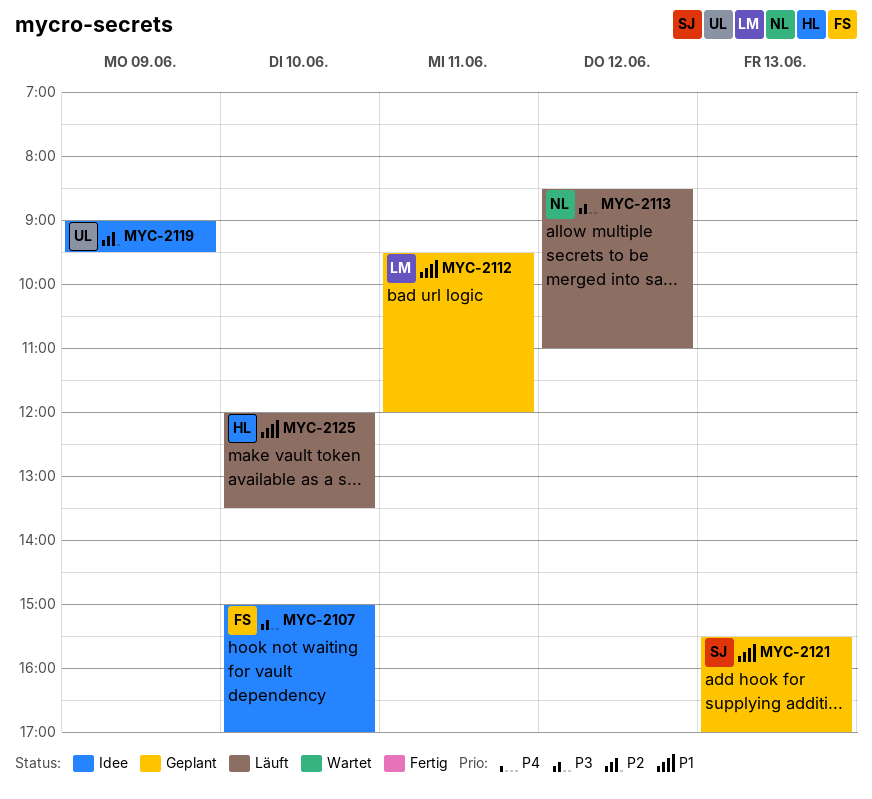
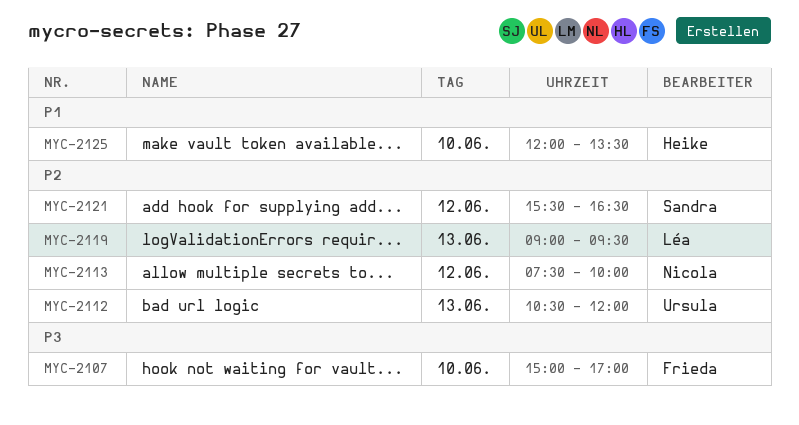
MYC-2112, owner: Léa -> Ursula
MYC-2112, priority: P1 -> P2
MYC-2112, day: Jun 11 -> Jun 13
MYC-2112, begins: 09:30 -> 10:30
MYC-2113, priority: P3 -> P2
MYC-2113, begins: 08:30 -> 07:30
MYC-2113, ends: 11:00 -> 10:00
MYC-2119, owner: Ursula -> Léa
MYC-2119, day: Jun 9 -> Jun 13
MYC-2121, priority: P1 -> P2
MYC-2121, day: Jun 13 -> Jun 12
MYC-2121, ends: 17:00 -> 16:30

